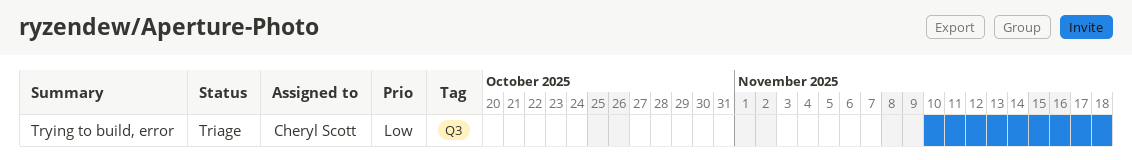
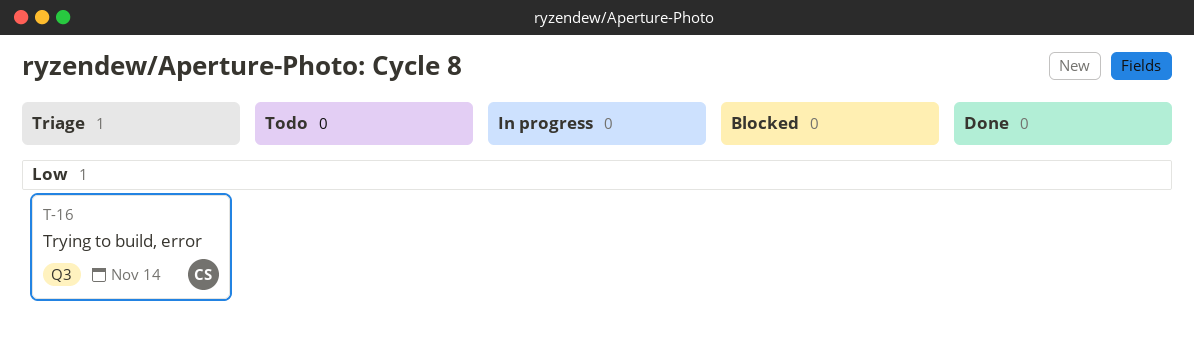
Trying to build, error, due: Nov 18 -> Nov 14

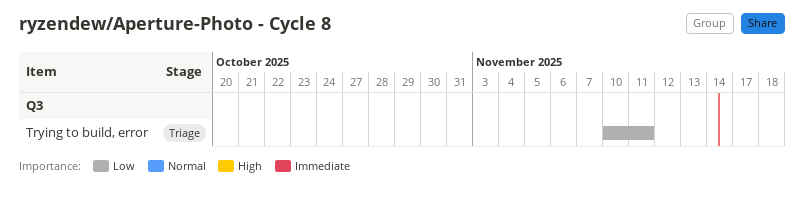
Trying to build, error, due: Nov 14 -> Nov 11

